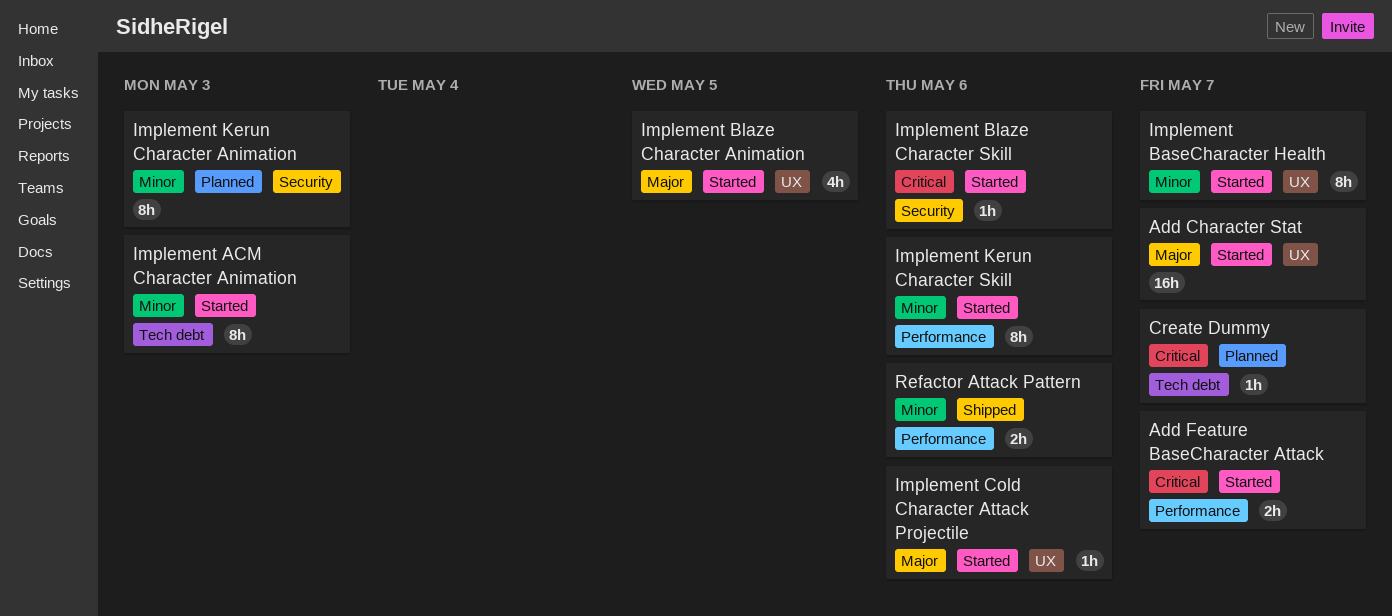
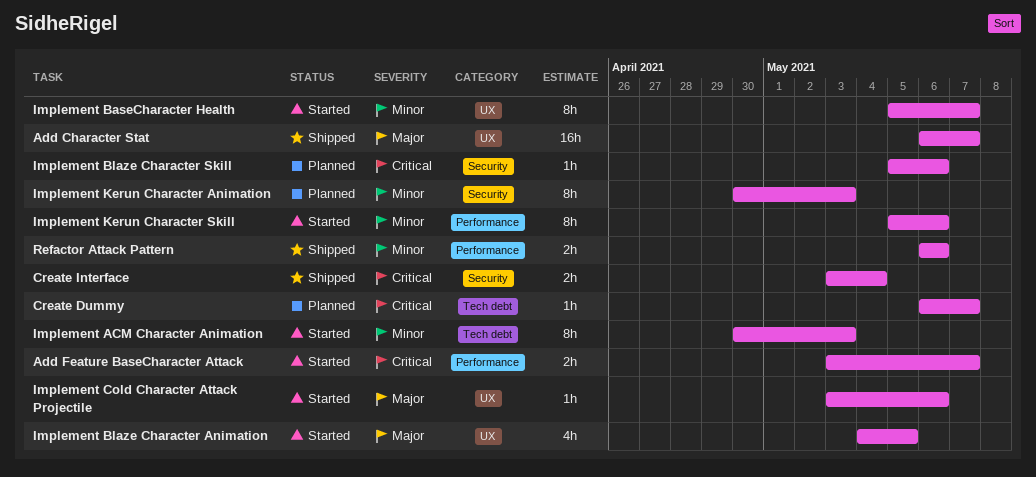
Add Character Stat, status: Started -> Shipped
Create Interface: none -> present
Implement Blaze Character Skill, status: Started -> Planned

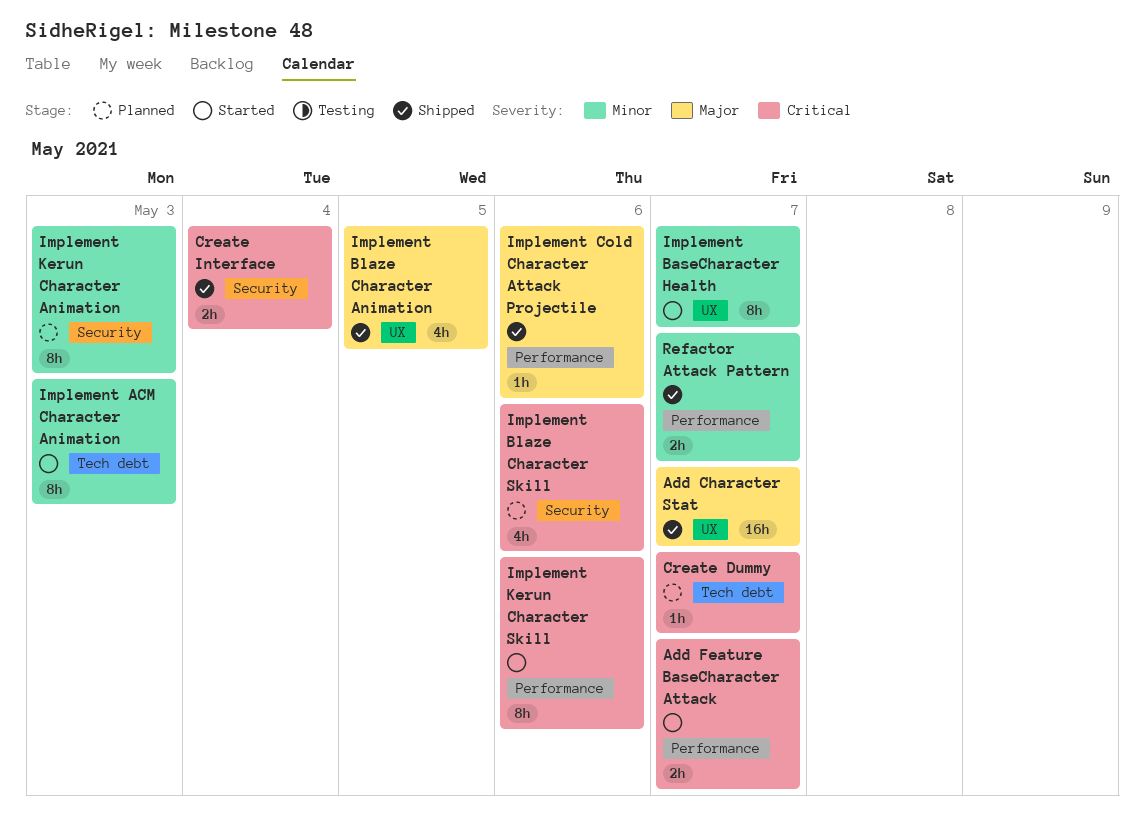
Implement Blaze Character Animation, status: Started -> Shipped
Implement Blaze Character Skill, estimate: 1h -> 4h
Implement Cold Character Attack Projectile, status: Started -> Shipped
Implement Cold Character Attack Projectile, label: UX -> Performance
Implement Kerun Character Skill, priority: Minor -> Critical
Refactor Attack Pattern, due: May 6 -> May 7

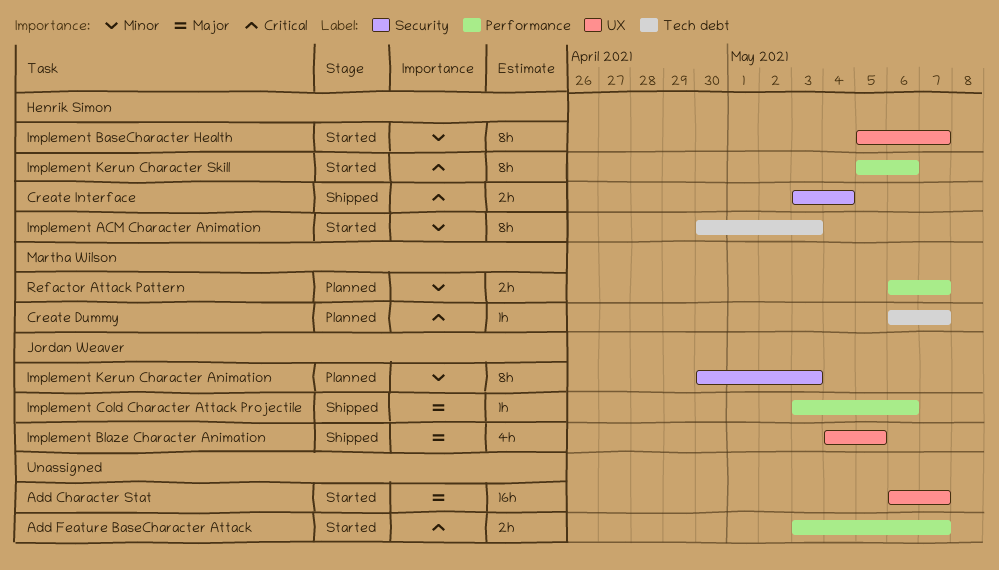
Add Character Stat, status: Shipped -> Started
Implement Blaze Character Skill: present -> none
Refactor Attack Pattern, status: Shipped -> Planned

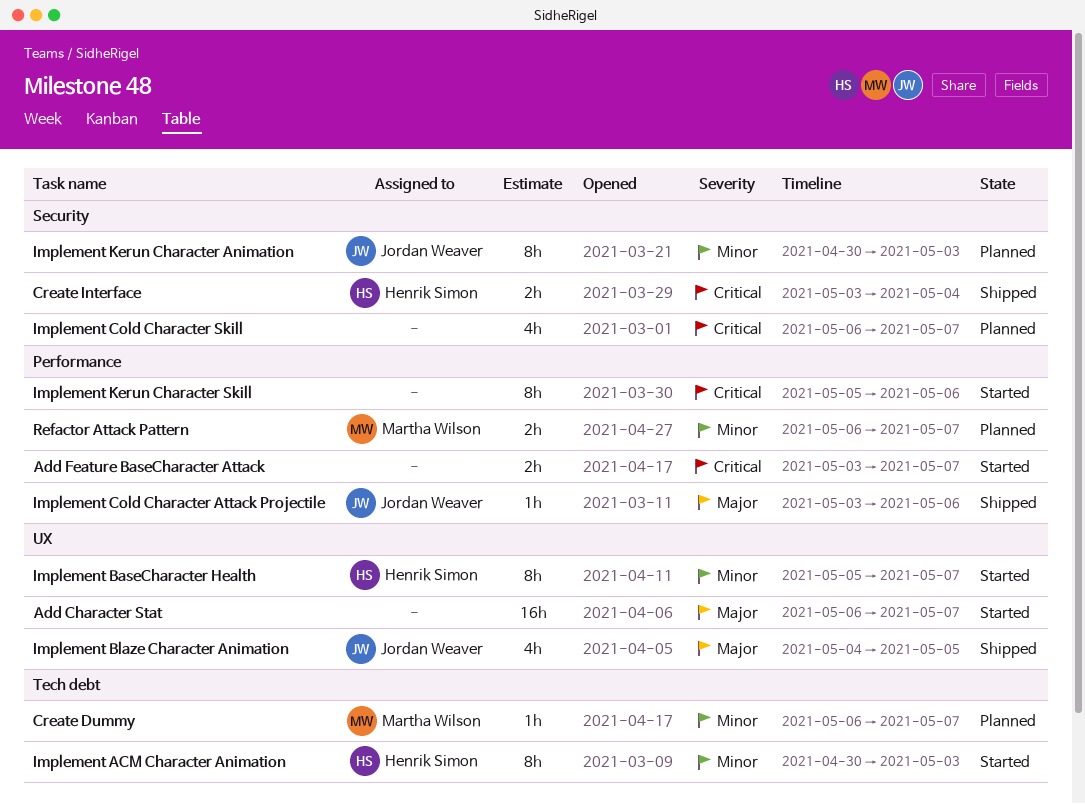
Create Dummy, priority: Critical -> Minor
Implement Cold Character Skill: none -> present
Implement Kerun Character Skill, owner: Henrik Simon -> none

